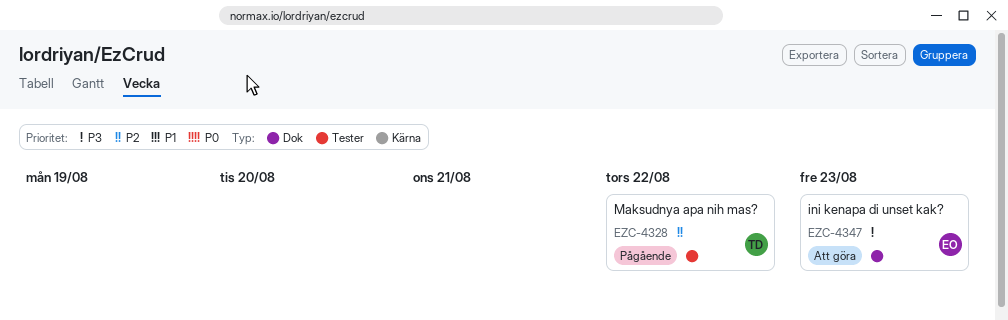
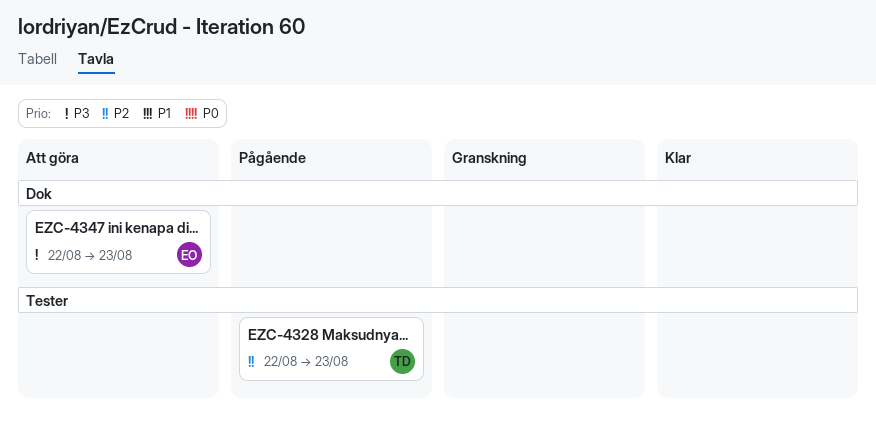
EZC-4328, due: Aug 22 -> Aug 23

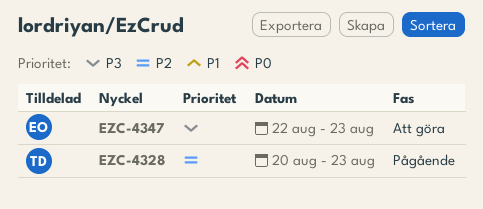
EZC-4328, start: Aug 22 -> Aug 20

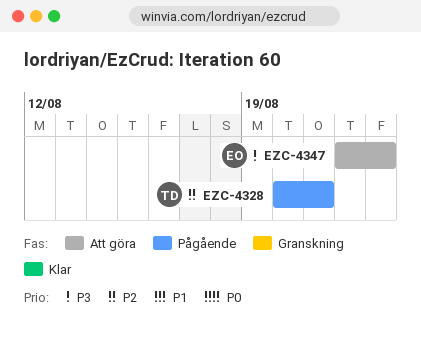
EZC-4328, due: Aug 23 -> Aug 21

